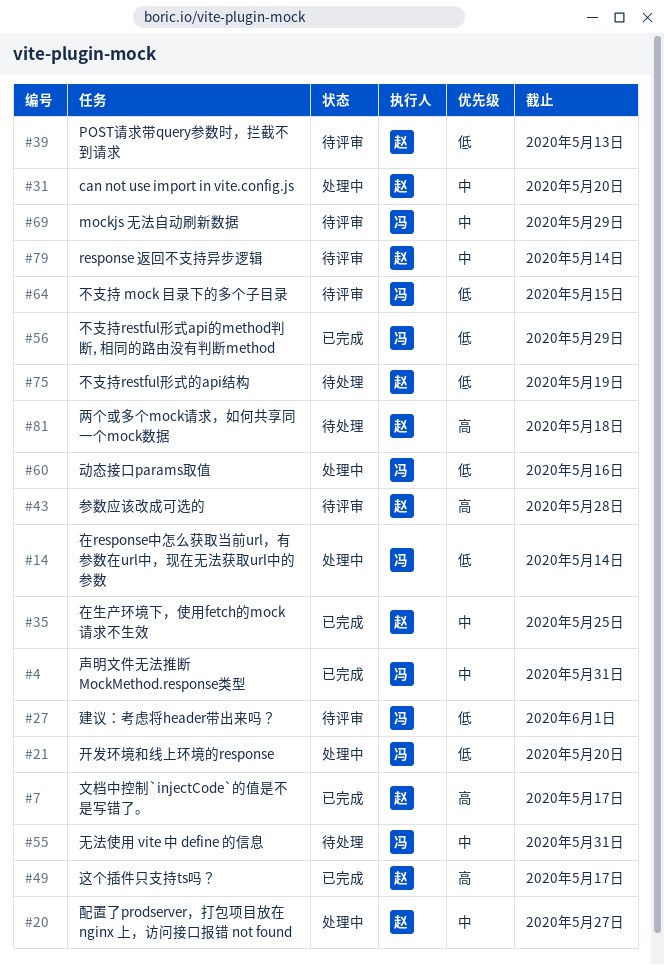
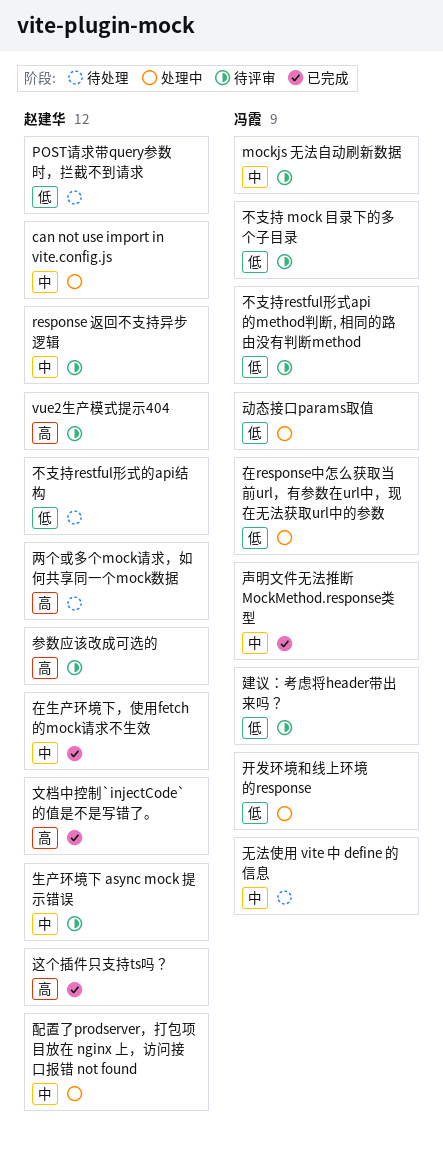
POST请求带query参数时，拦截不到请求, status: 待评审 -> 待处理
vue2生产模式提示404: none -> present
不支持restful形式api的method判断, 相同的路由没有判断method, status: 已完成 -> 待评审
生产环境下 async mock 提示错误: none -> present

